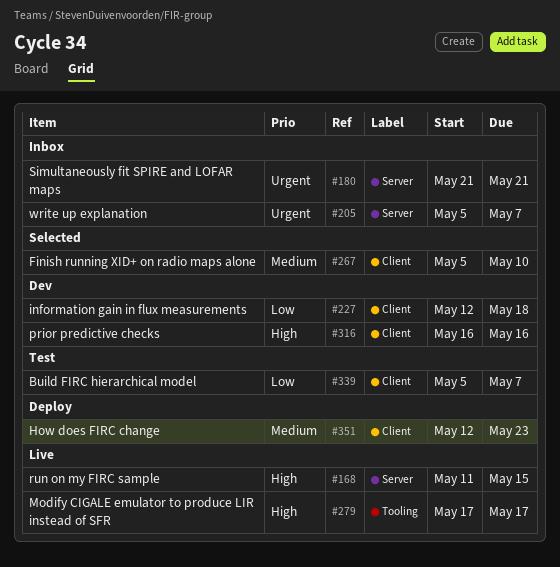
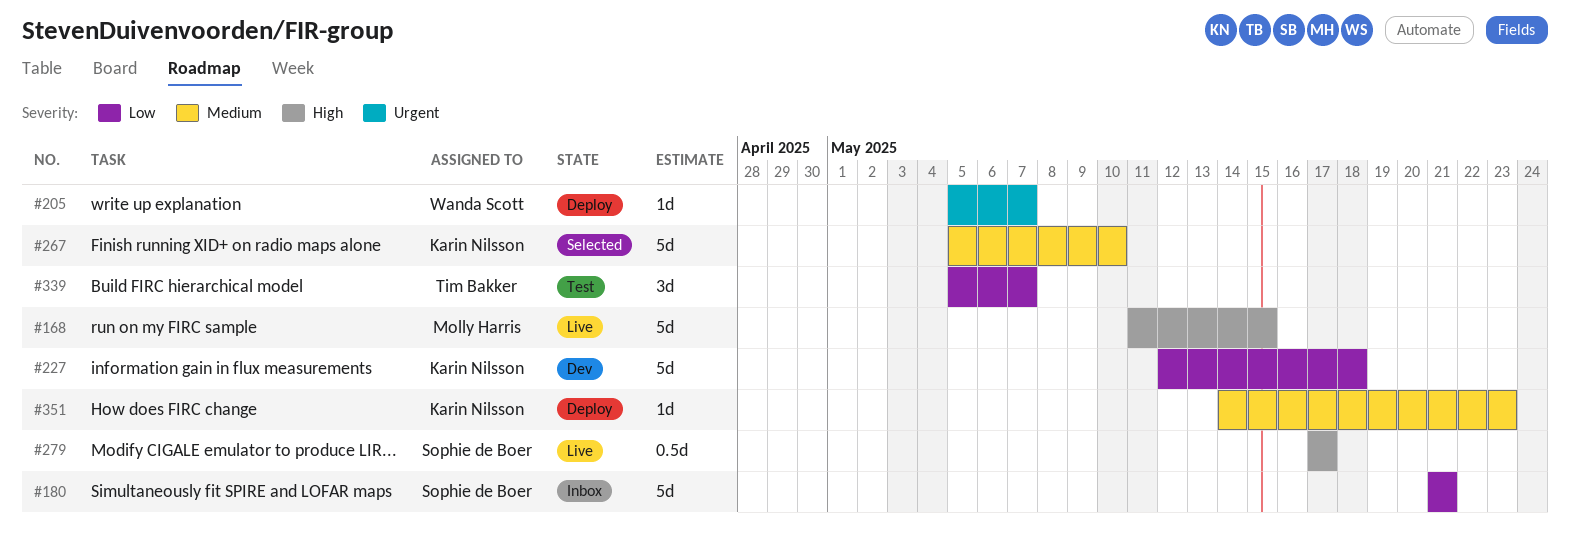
#180, priority: Urgent -> Low
#205, status: Inbox -> Deploy
#316: present -> none
#351, start: May 12 -> May 14

